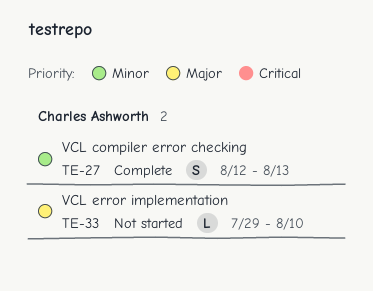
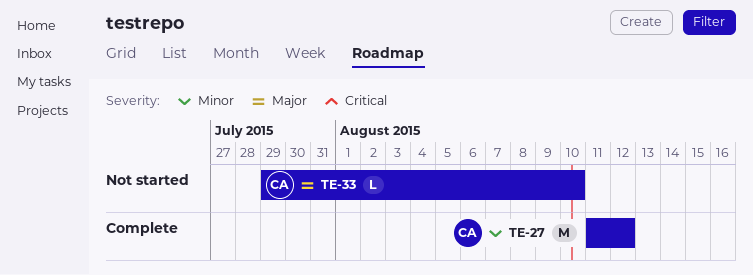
TE-27, estimate: S -> M
TE-27, start: Aug 12 -> Aug 11
TE-27, due: Aug 13 -> Aug 12

